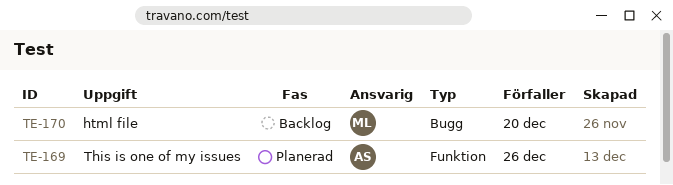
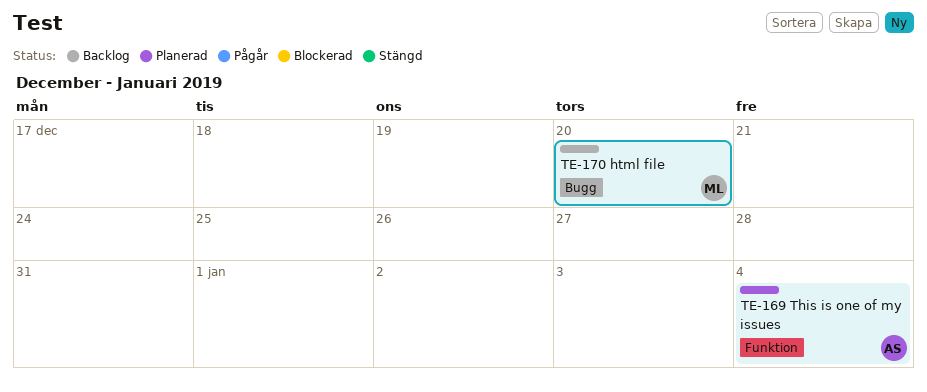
TE-169, due: Dec 26 -> Jan 4

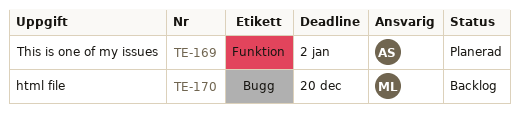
TE-169, due: Jan 4 -> Jan 2

